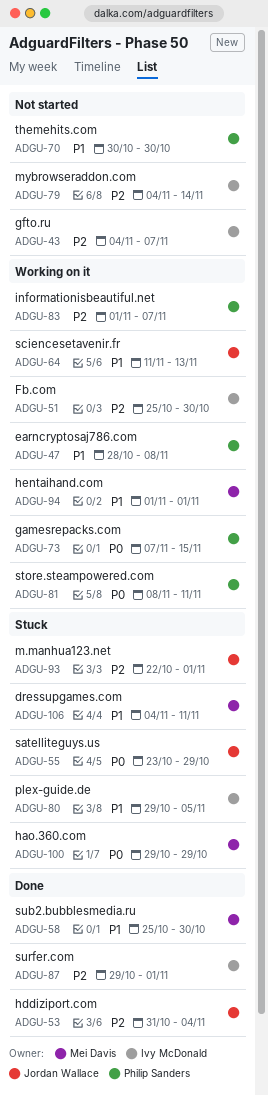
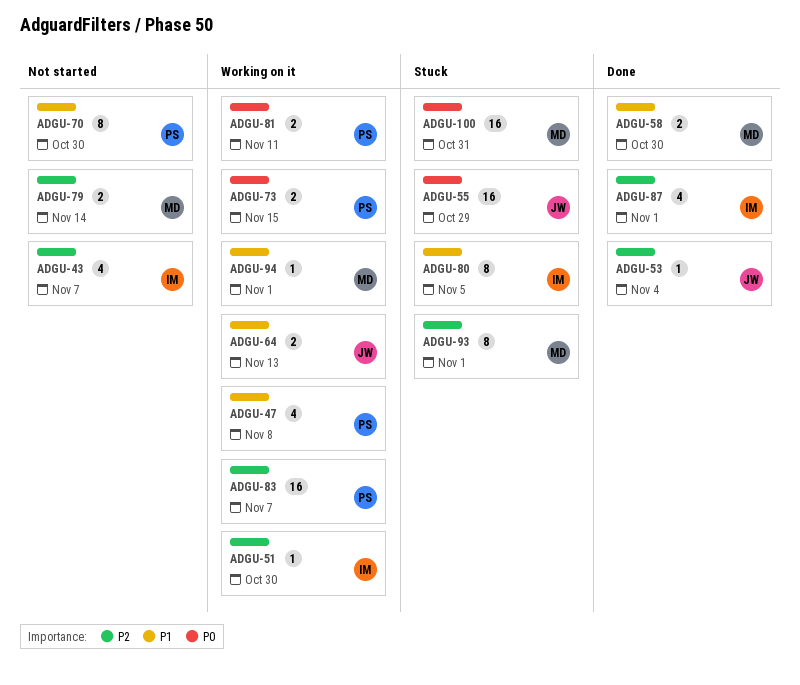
ADGU-79, owner: Ivy McDonald -> Mei Davis
ADGU-93, owner: Jordan Wallace -> Mei Davis
ADGU-100, due: Oct 29 -> Oct 31
ADGU-106: present -> none

